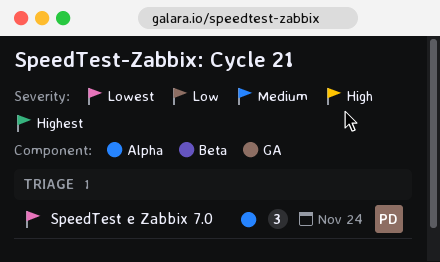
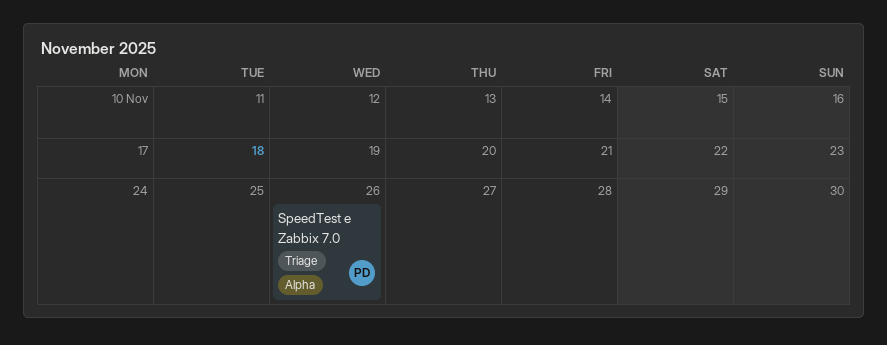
SpeedTest e Zabbix 7.0, due: Nov 24 -> Nov 26

